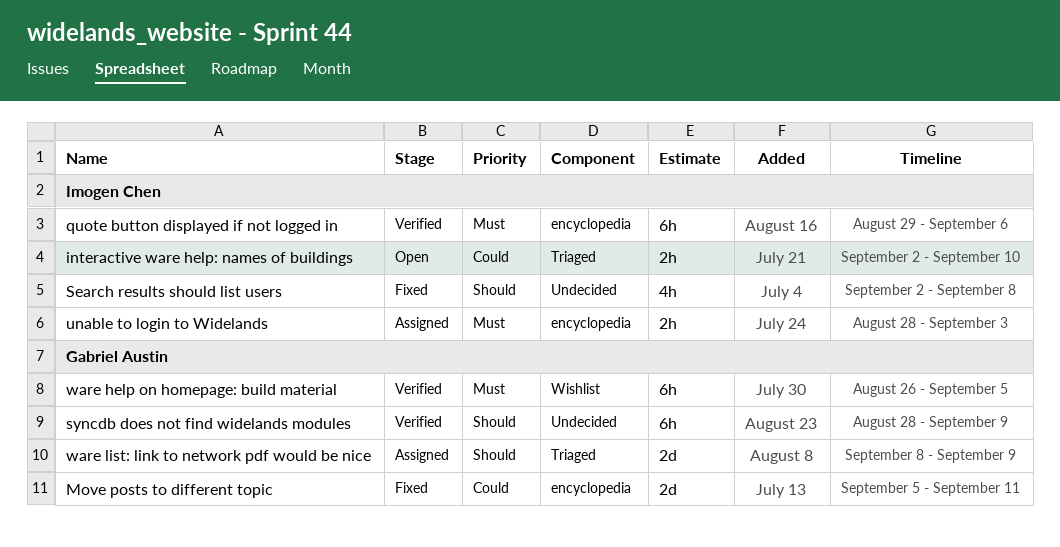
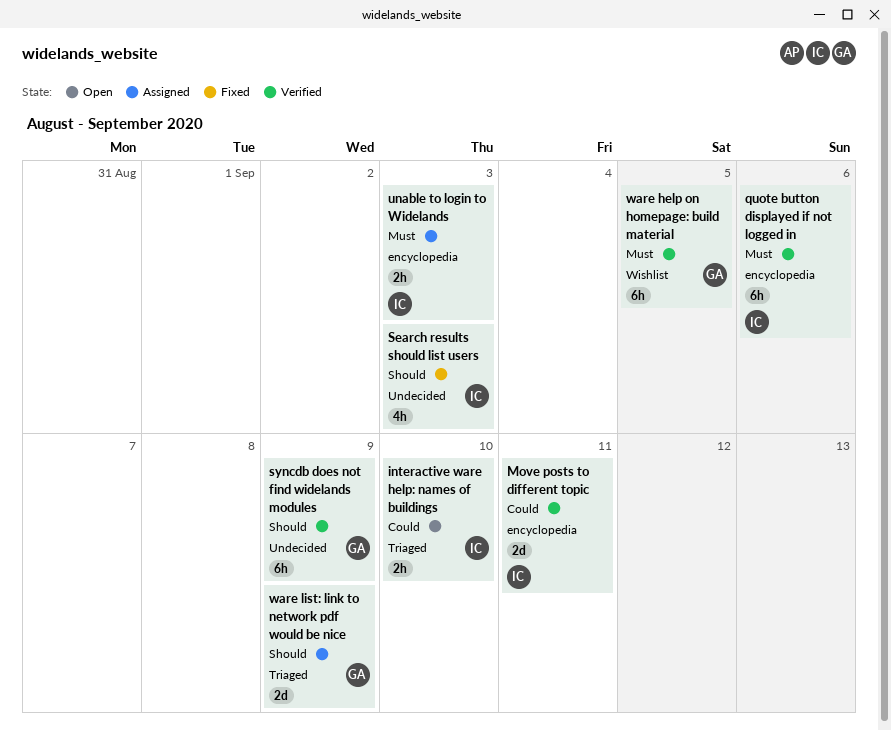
Move posts to different topic, status: Fixed -> Verified
Move posts to different topic, owner: Gabriel Austin -> Imogen Chen
Search results should list users, due: Sep 8 -> Sep 3

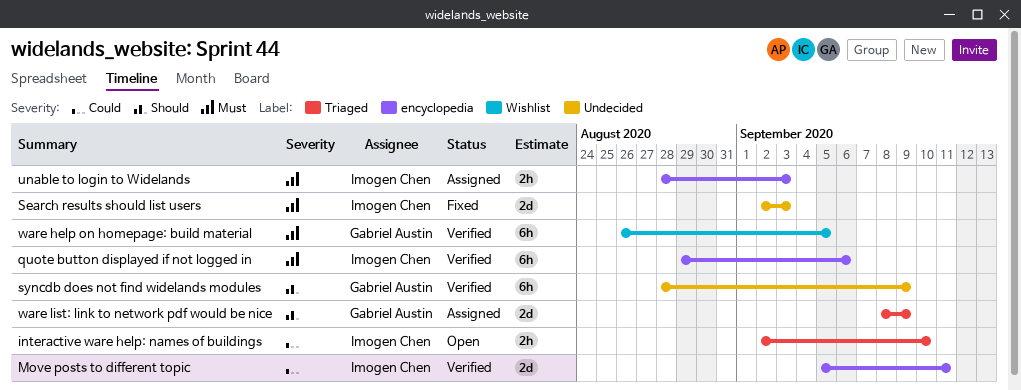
Search results should list users, priority: Should -> Must
Search results should list users, estimate: 4h -> 2d

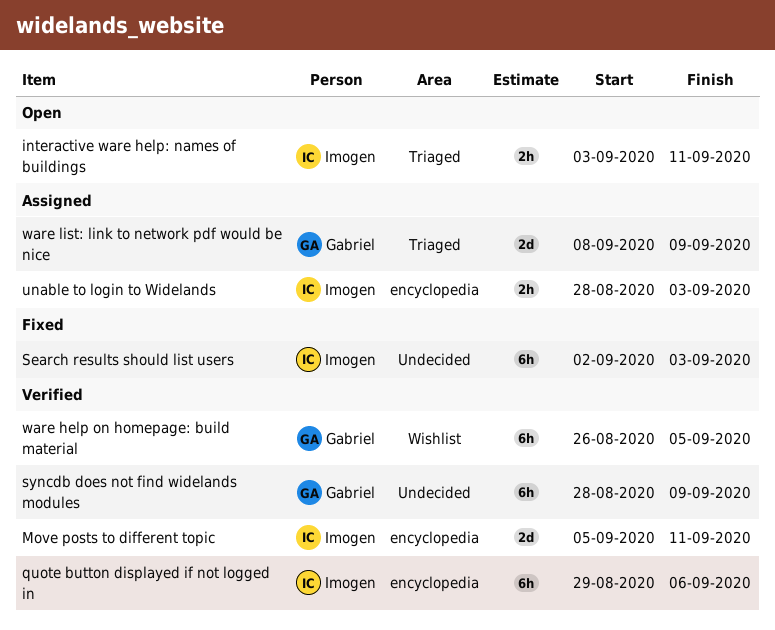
interactive ware help: names of buildings, start: Sep 2 -> Sep 3
interactive ware help: names of buildings, due: Sep 10 -> Sep 11
Search results should list users, estimate: 2d -> 6h

